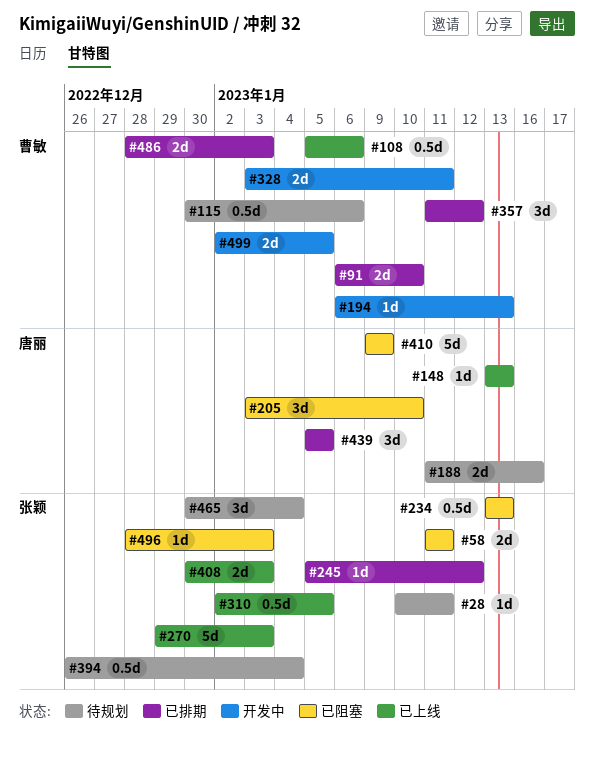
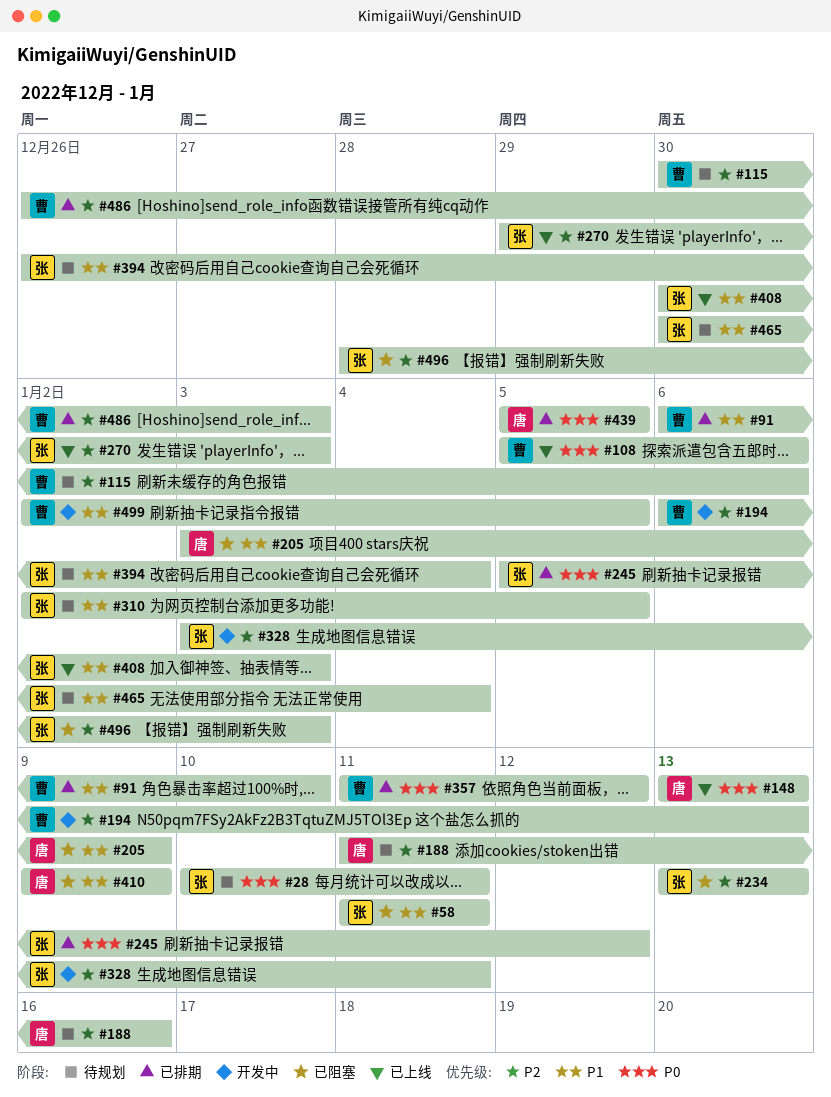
#205, due: Jan 10 -> Jan 9
#310, status: 已上线 -> 待规划
#328, owner: 曹敏 -> 张颖
#486, start: Dec 28 -> Dec 26

